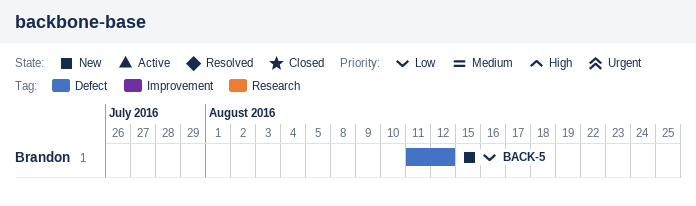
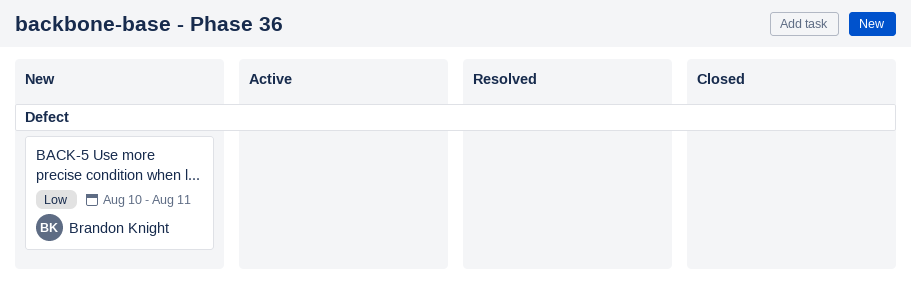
BACK-5, start: Aug 11 -> Aug 10
BACK-5, due: Aug 12 -> Aug 11

